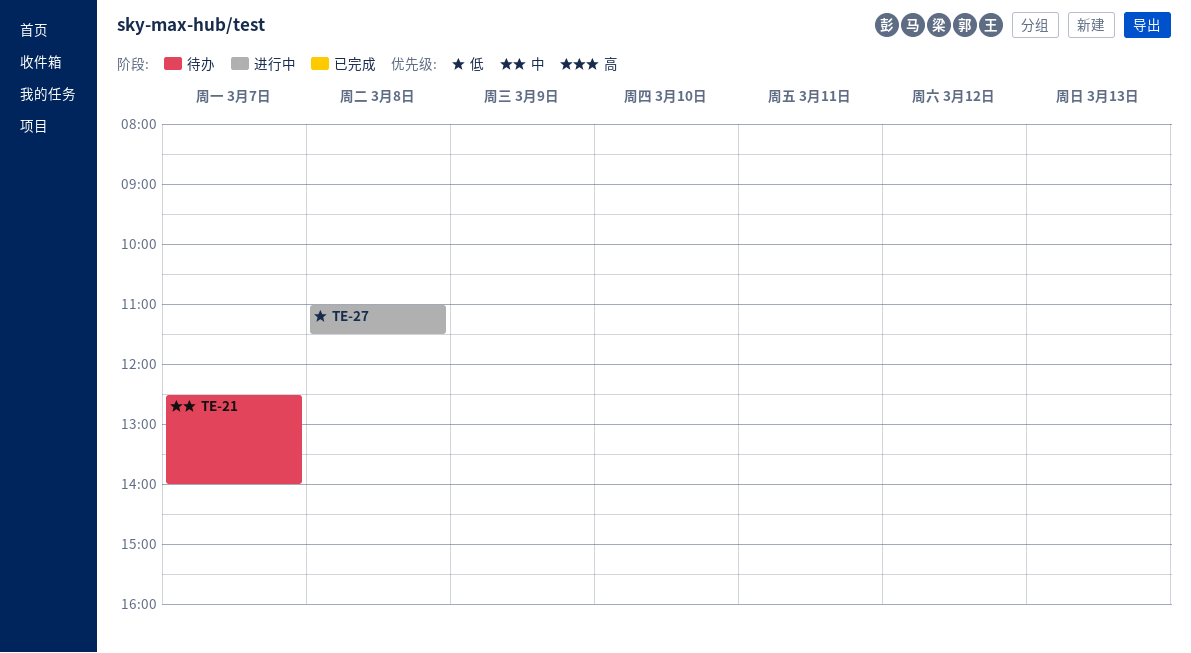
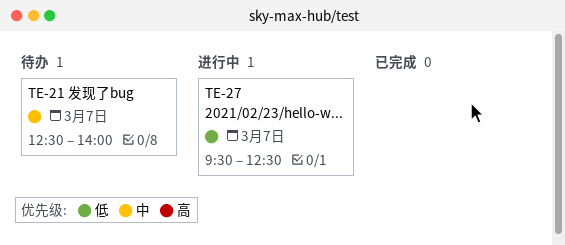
TE-27, day: Mar 8 -> Mar 7
TE-27, begins: 11:00 -> 09:30
TE-27, ends: 11:30 -> 12:30

